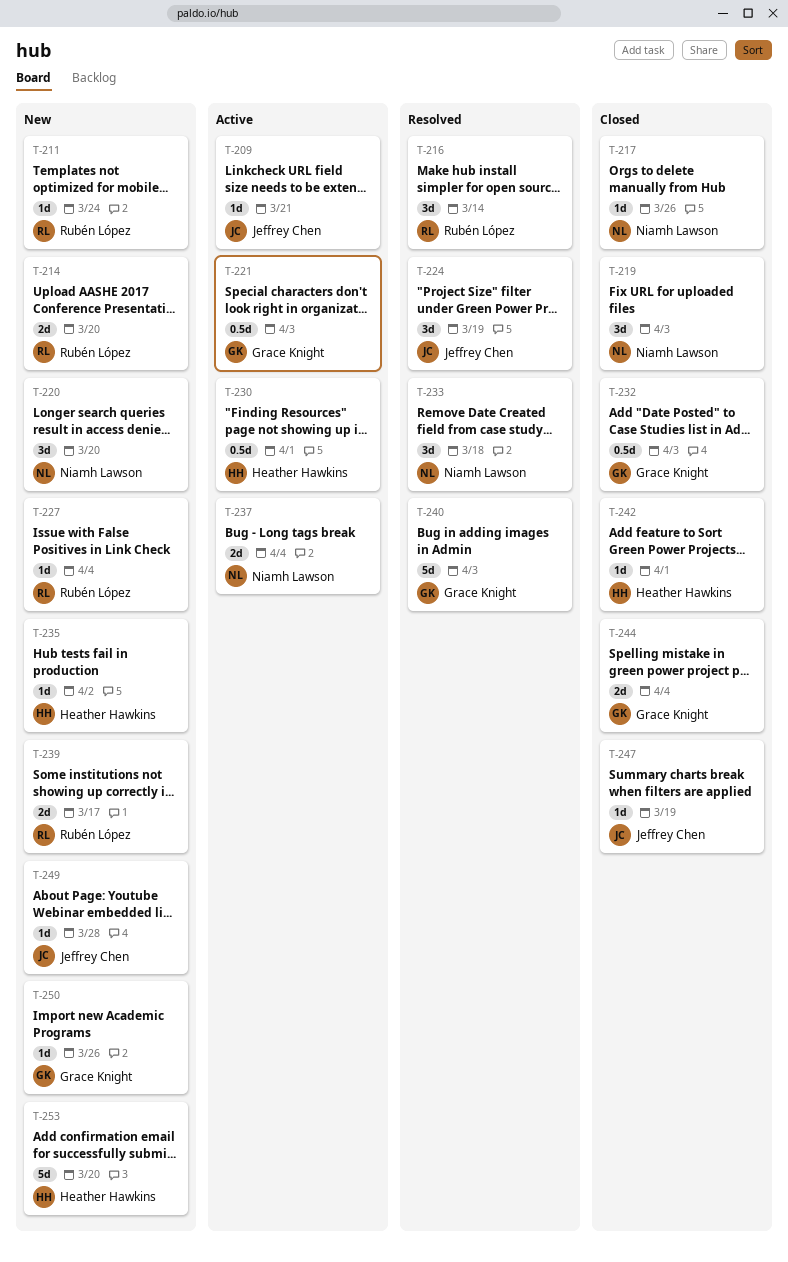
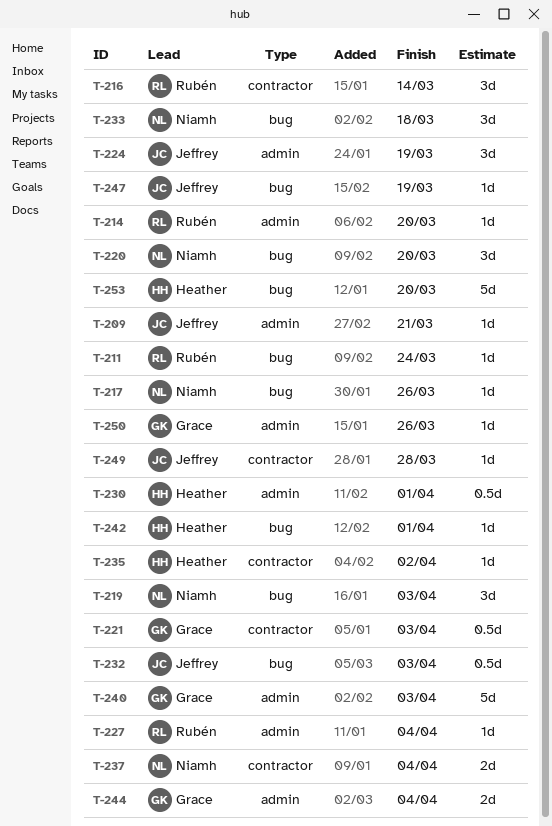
T-214, estimate: 2d -> 1d
T-232, owner: Grace Knight -> Jeffrey Chen
T-239: present -> none

